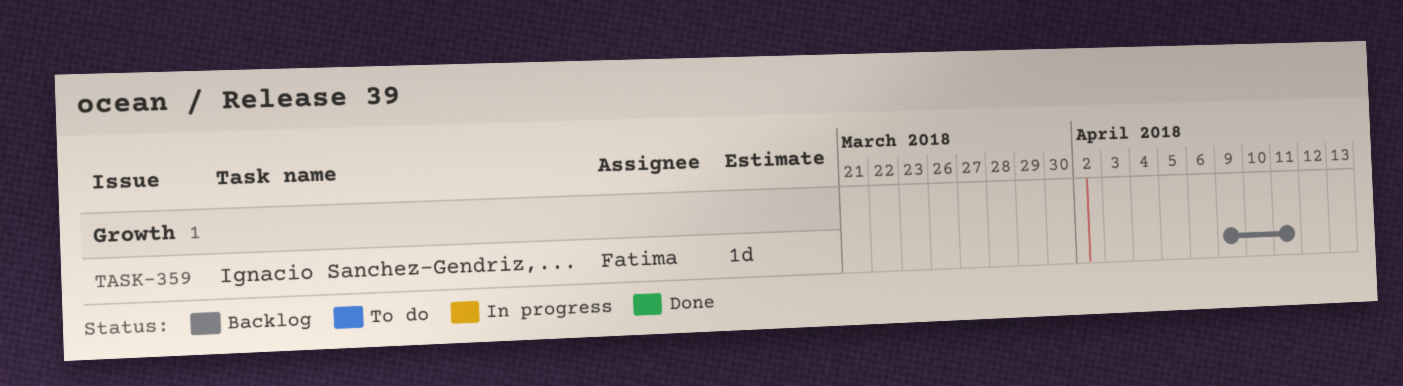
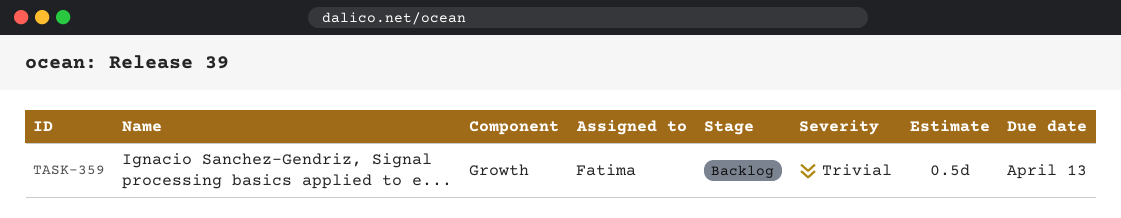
TASK-359, estimate: 1d -> 0.5d
TASK-359, due: Apr 11 -> Apr 13

